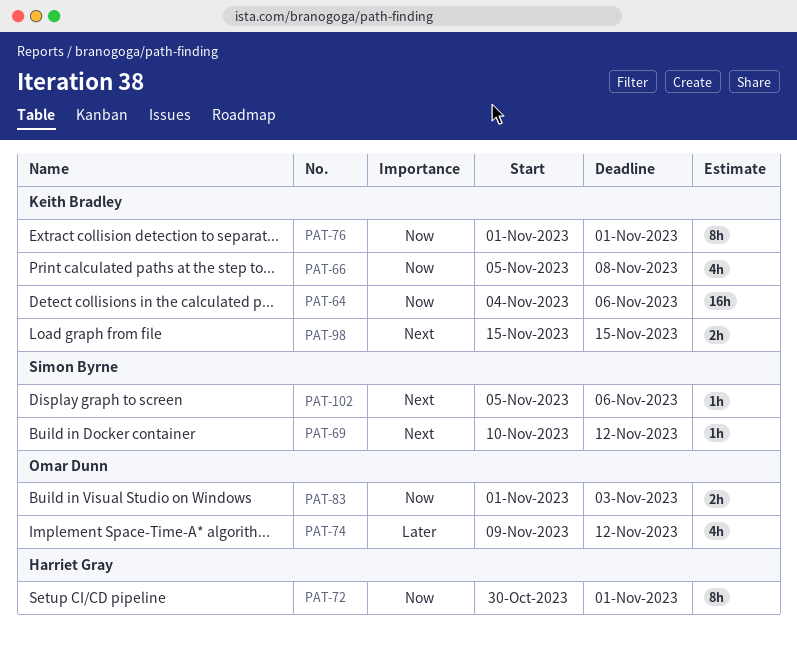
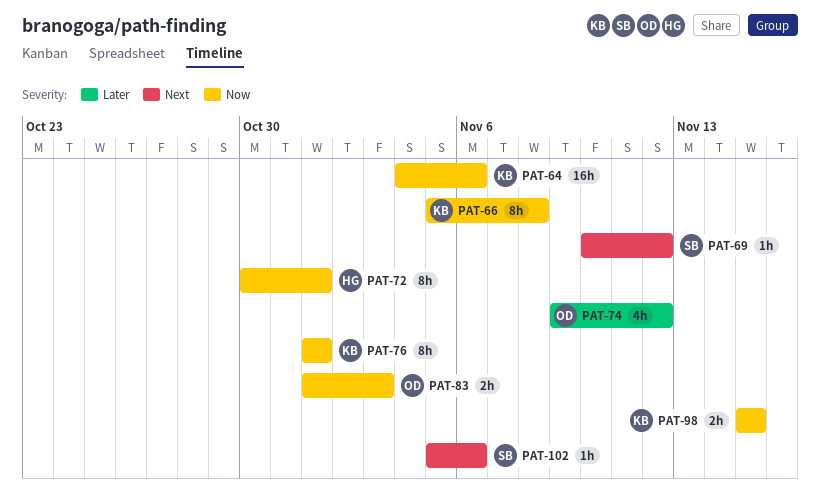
PAT-66, estimate: 4h -> 8h
PAT-98, priority: Next -> Now

